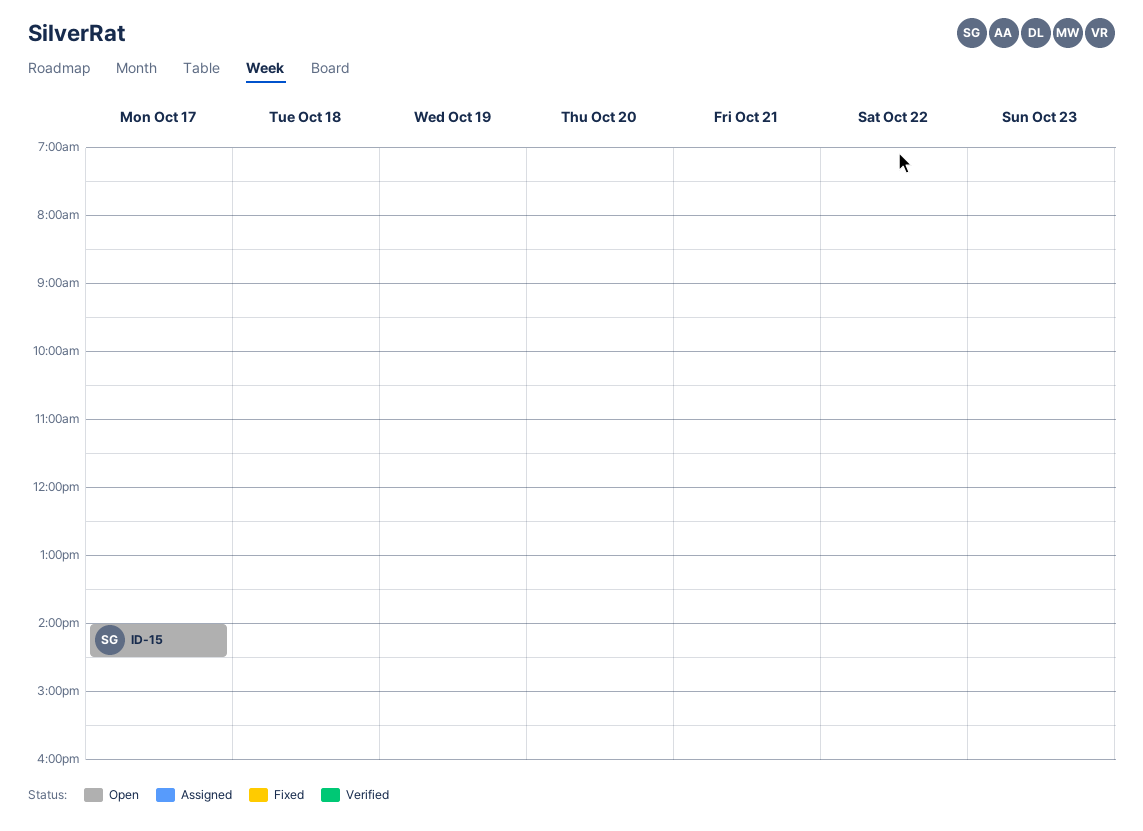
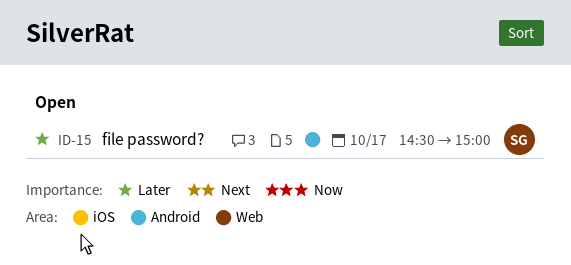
ID-15, begins: 14:00 -> 14:30
ID-15, ends: 14:30 -> 15:00

